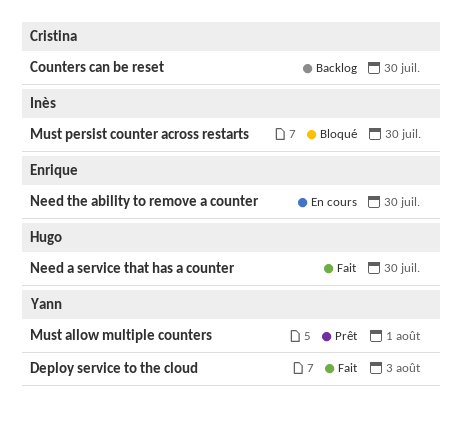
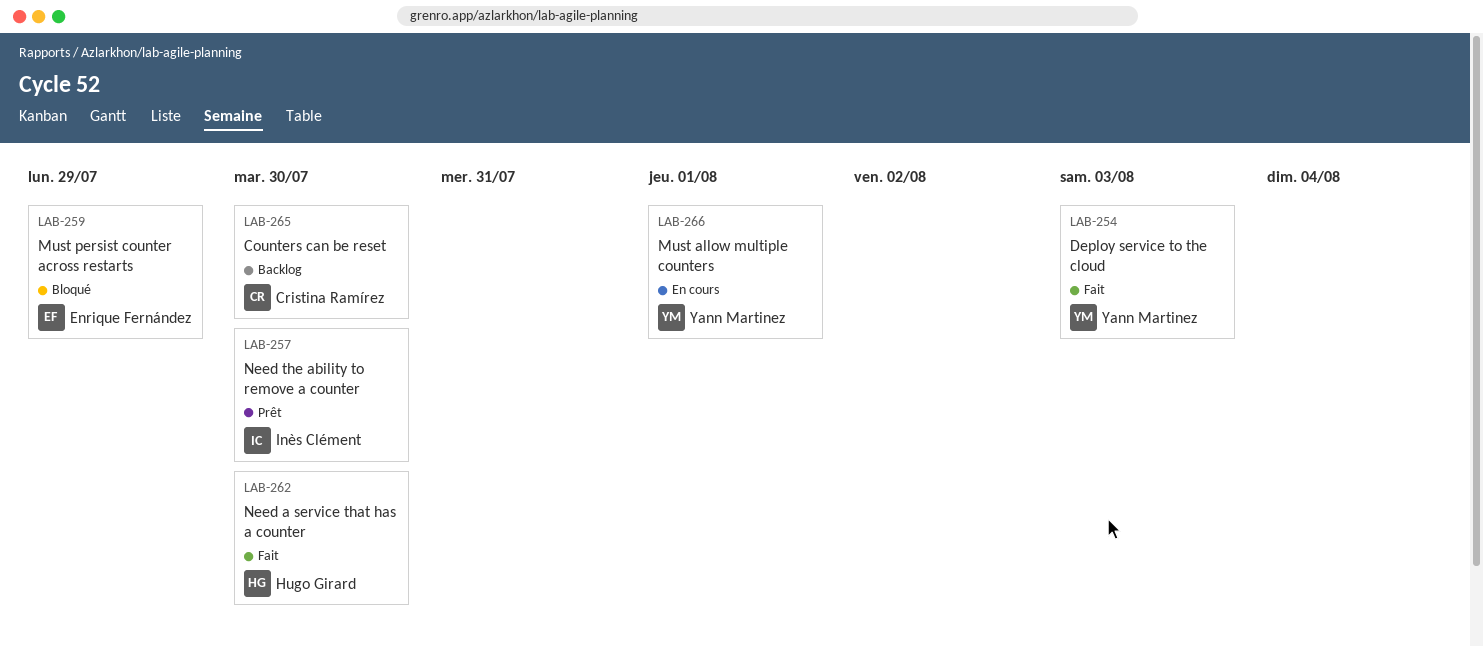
Must allow multiple counters, status: Prêt -> En cours
Must persist counter across restarts, owner: Inès Clément -> Enrique Fernández
Must persist counter across restarts, due: Jul 30 -> Jul 29
Need the ability to remove a counter, status: En cours -> Prêt
Need the ability to remove a counter, owner: Enrique Fernández -> Inès Clément

